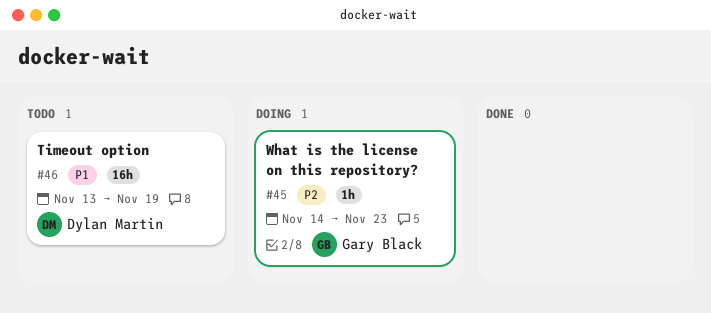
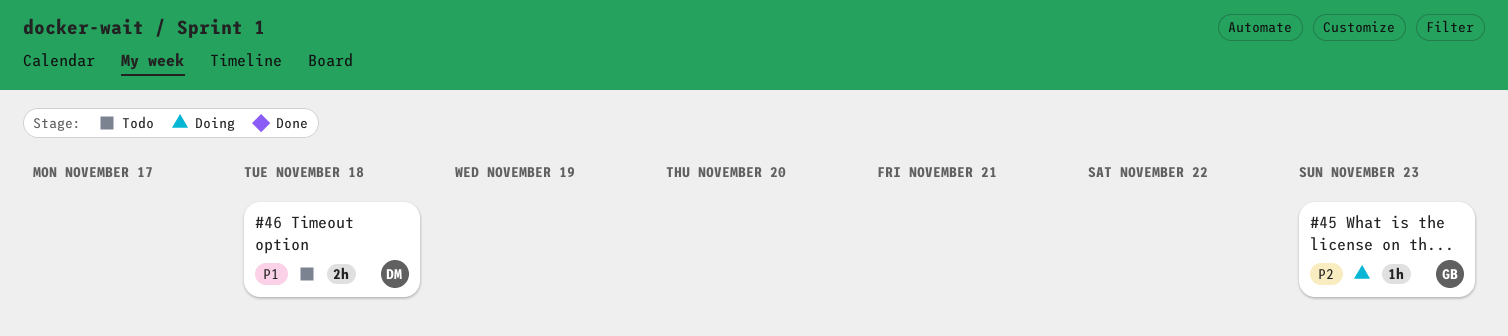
#46, estimate: 16h -> 2h
#46, due: Nov 19 -> Nov 18

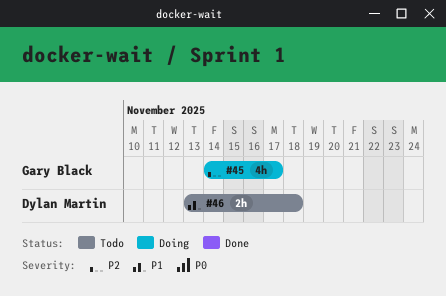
#45, estimate: 1h -> 4h
#45, due: Nov 23 -> Nov 17

